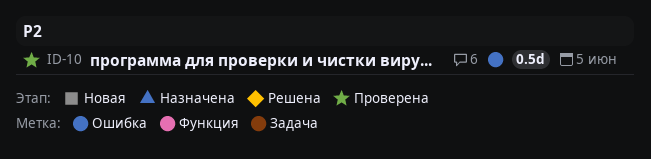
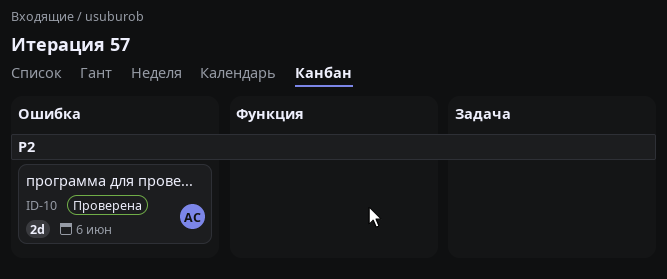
ID-10, estimate: 0.5d -> 2d
ID-10, due: Jun 5 -> Jun 6

